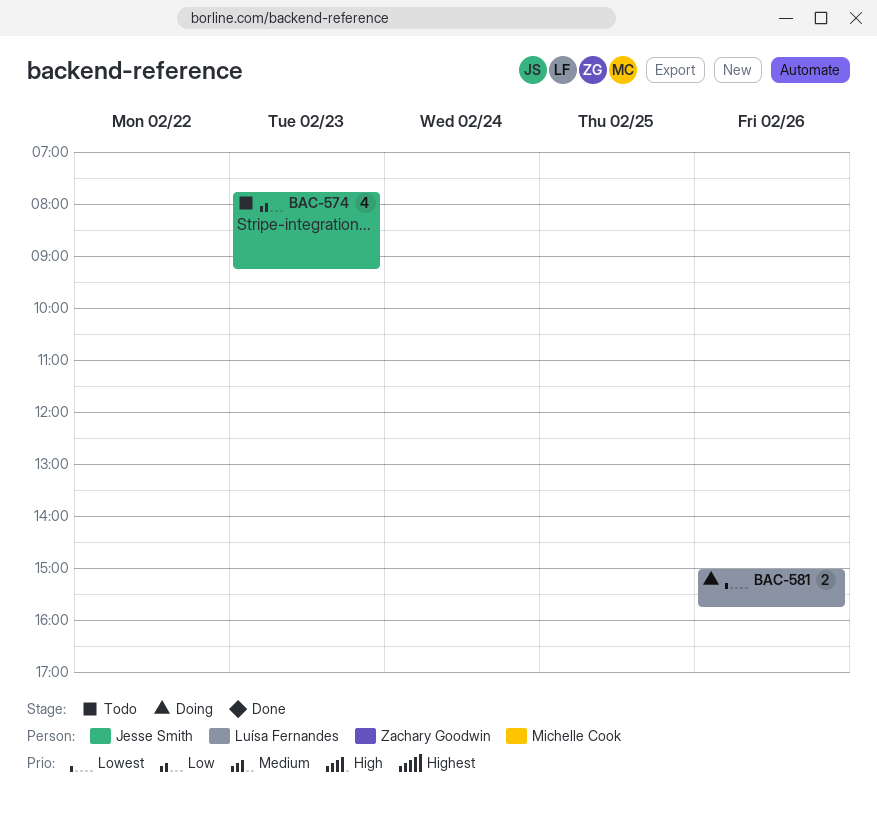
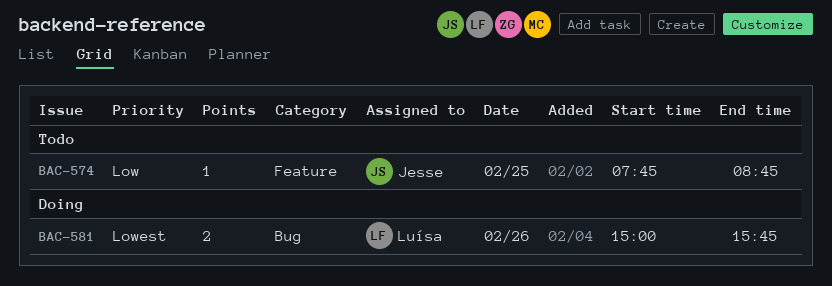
BAC-574, estimate: 4 -> 1
BAC-574, day: Feb 23 -> Feb 25
BAC-574, ends: 09:15 -> 08:45

